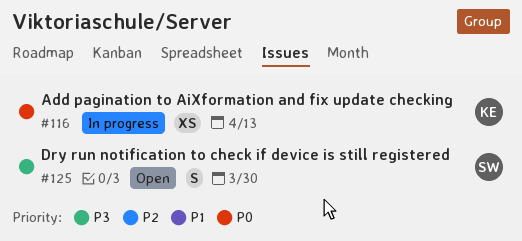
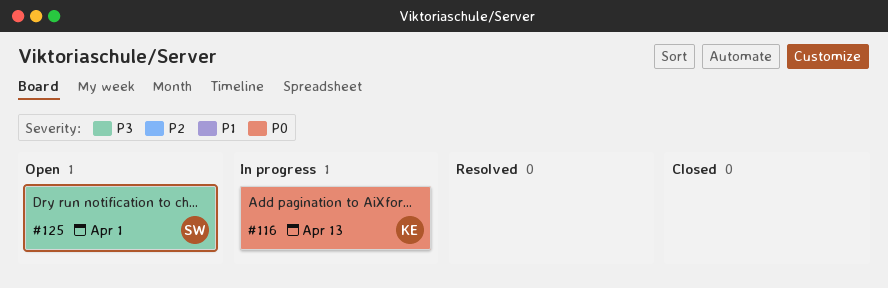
#125, due: Mar 30 -> Apr 1

